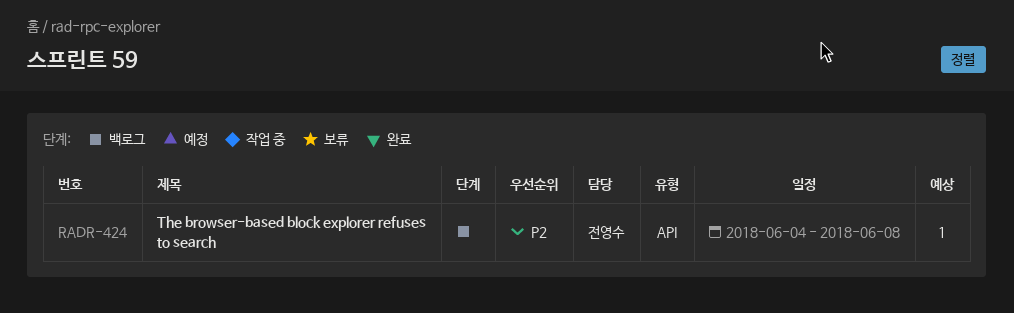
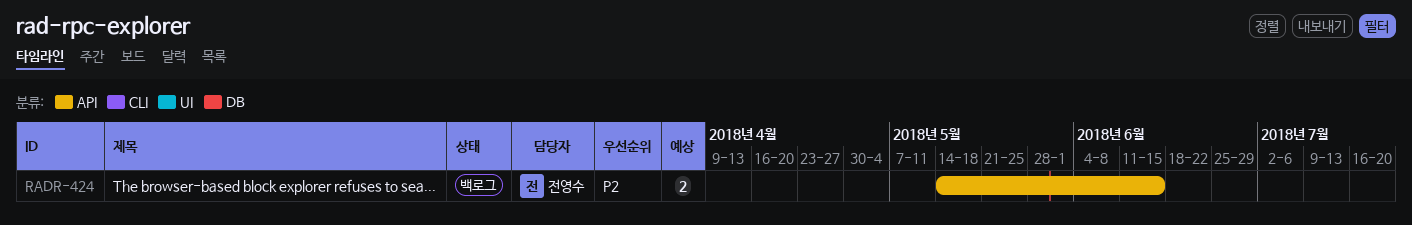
RADR-424, estimate: 1 -> 2
RADR-424, start: Jun 4 -> May 14
RADR-424, due: Jun 8 -> Jun 15

